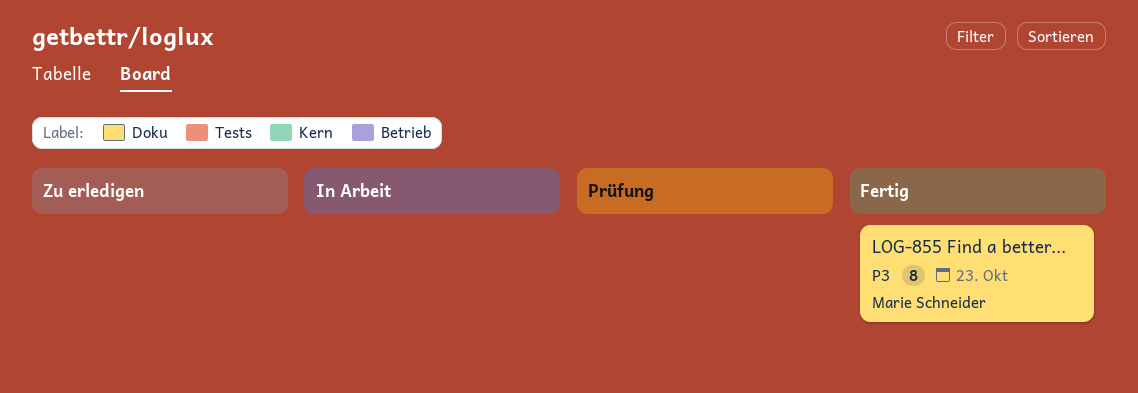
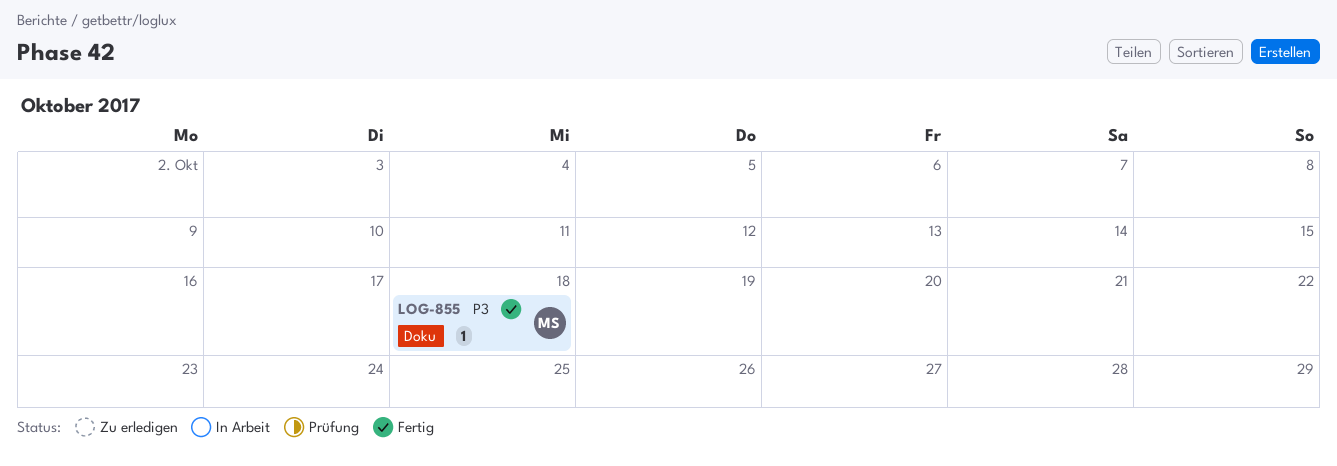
LOG-855, estimate: 8 -> 1
LOG-855, due: Oct 23 -> Oct 18

